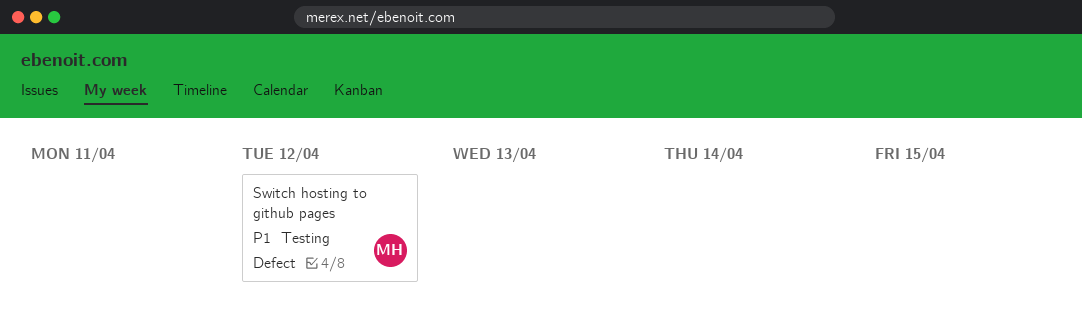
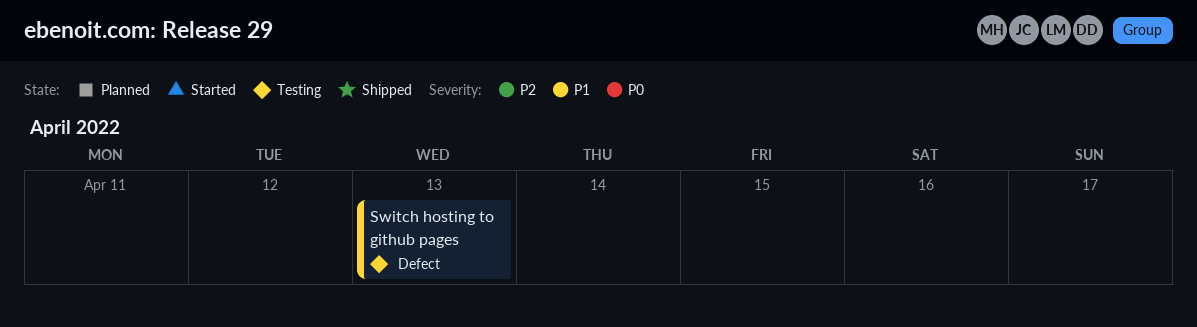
Switch hosting to github pages, due: Apr 12 -> Apr 13

